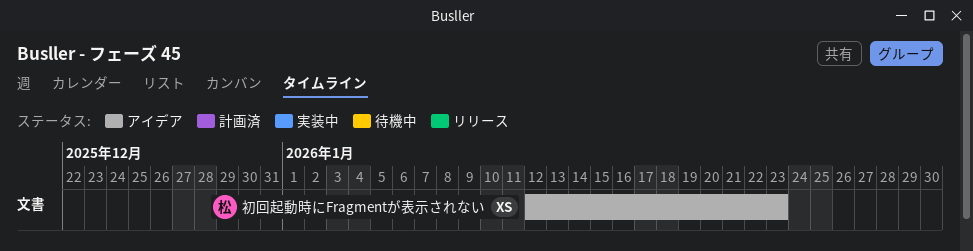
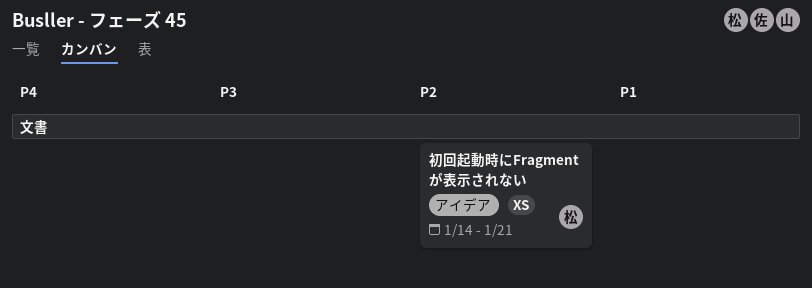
初回起動時にFragmentが表示されない, start: Jan 12 -> Jan 14
初回起動時にFragmentが表示されない, due: Jan 23 -> Jan 21

